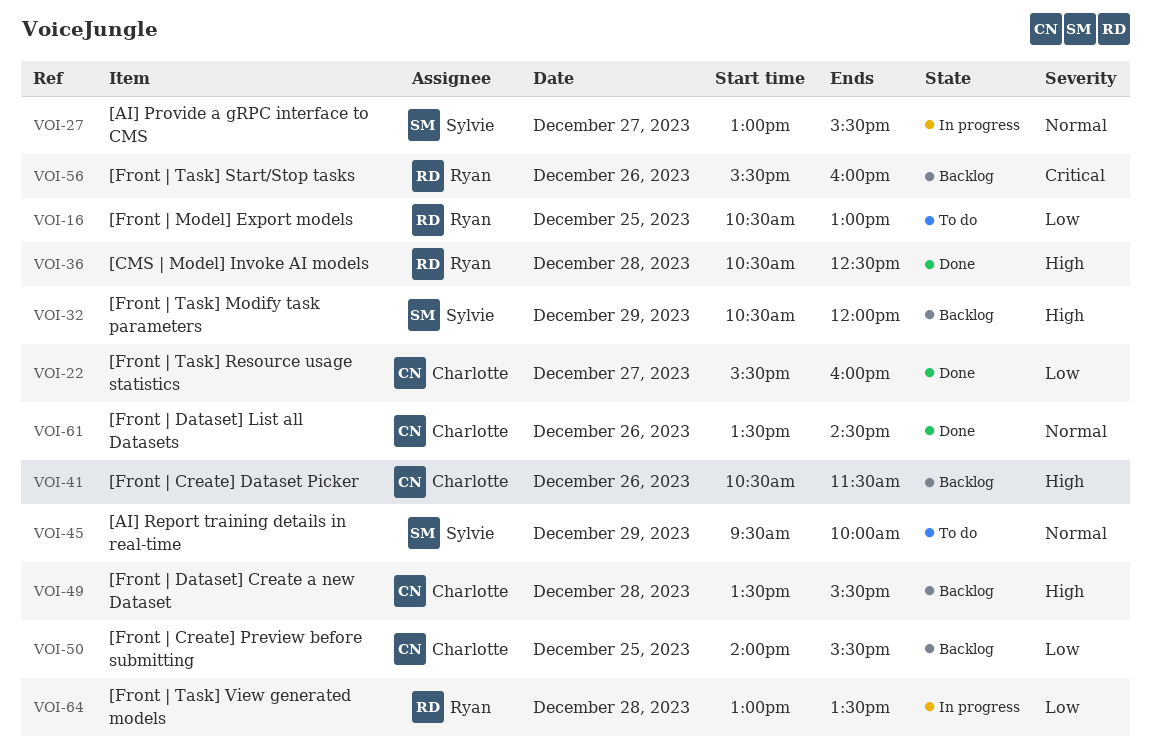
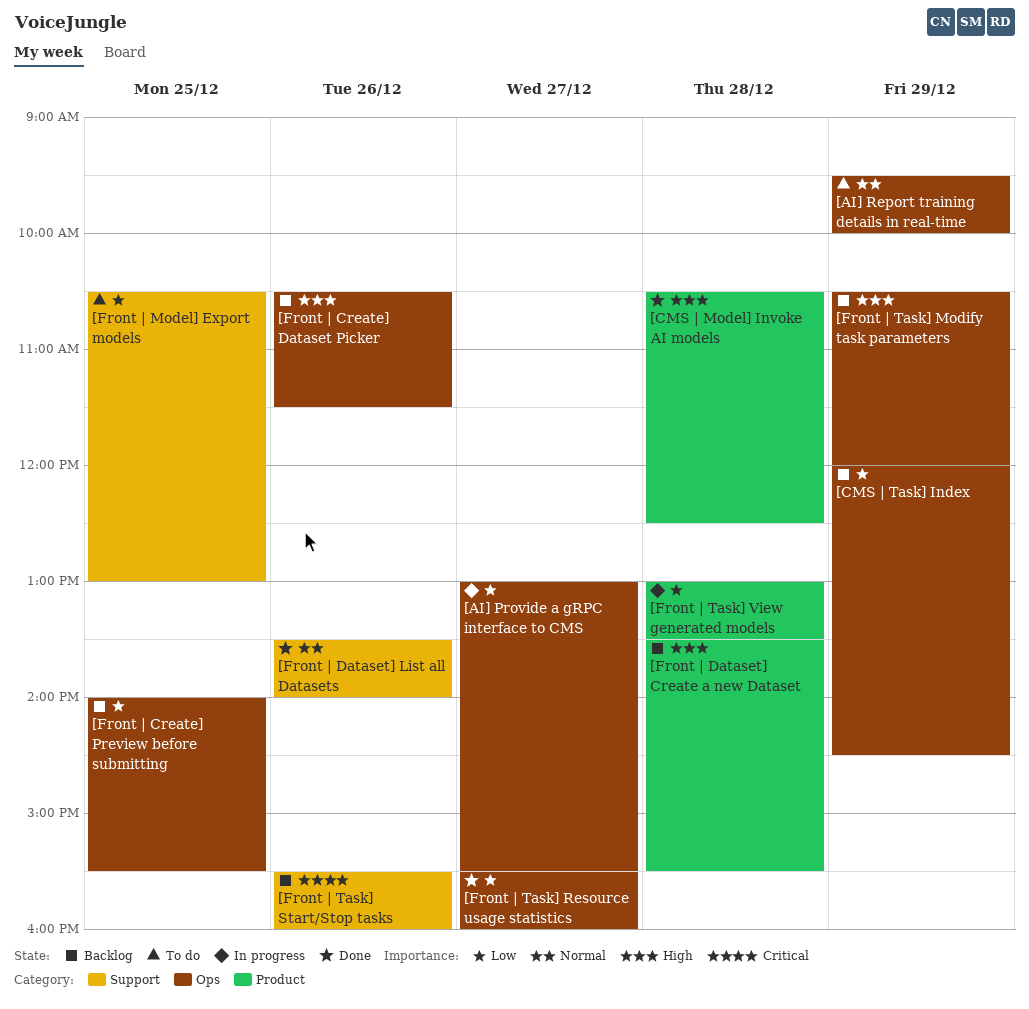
[AI] Provide a gRPC interface to CMS, priority: Normal -> Low
[CMS | Task] Index: none -> present
[Front | Dataset] List all Datasets, ends: 14:30 -> 14:00

